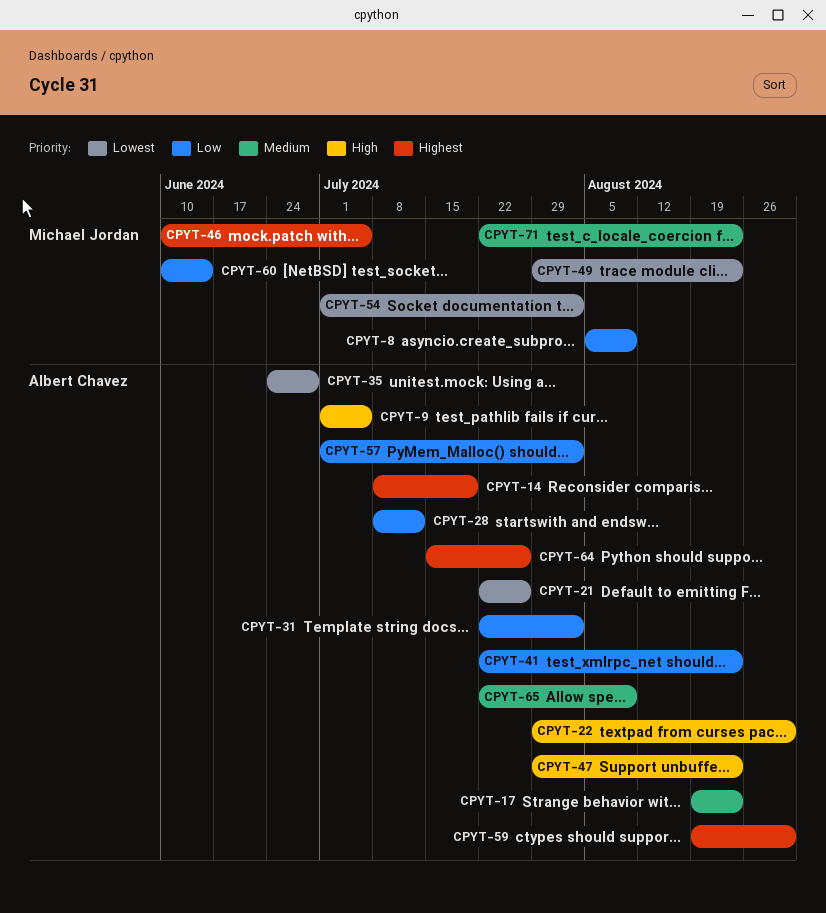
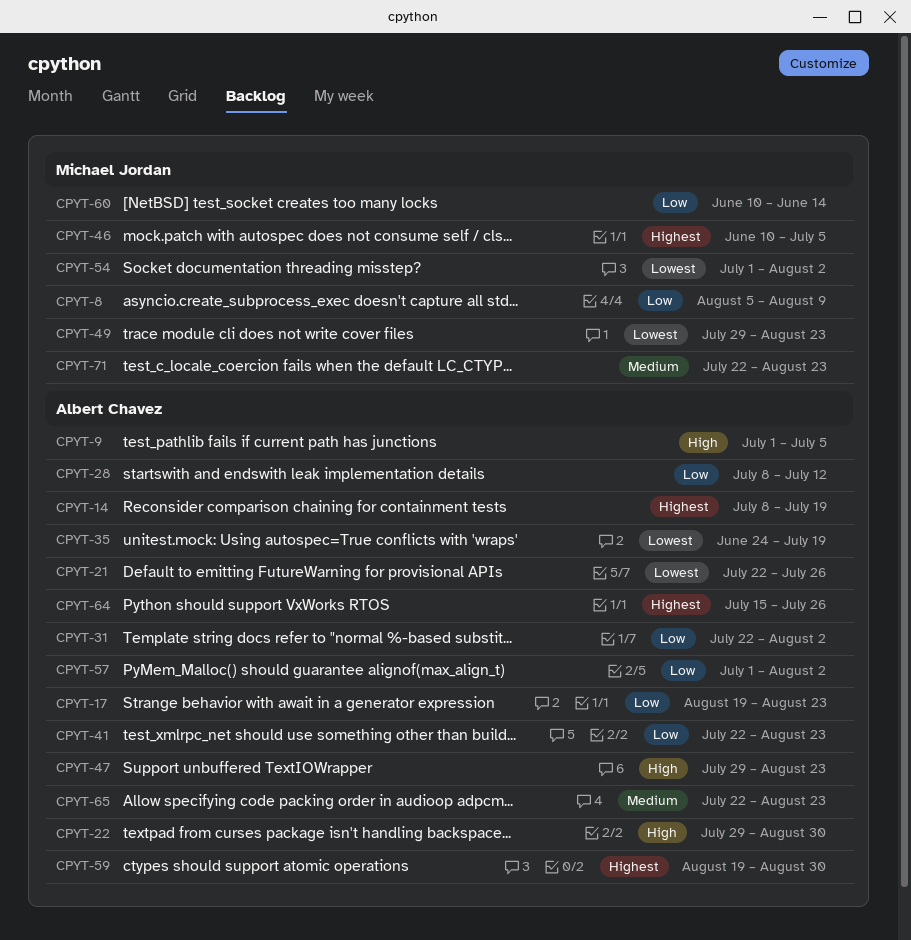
CPYT-17, priority: Medium -> Low
CPYT-35, due: Jun 28 -> Jul 19
CPYT-65, due: Aug 9 -> Aug 23

